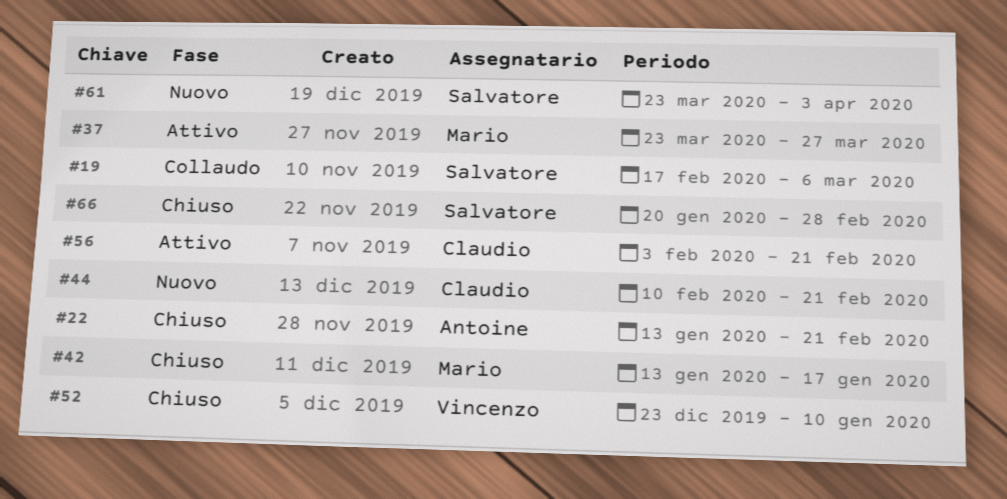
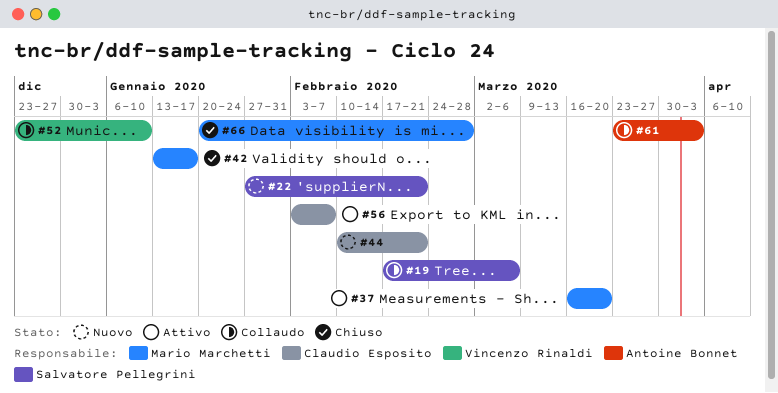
#22, status: Chiuso -> Nuovo
#22, owner: Antoine Bonnet -> Salvatore Pellegrini
#22, start: Jan 13 -> Jan 27
#37, start: Mar 23 -> Mar 16
#37, due: Mar 27 -> Mar 20
#52, status: Chiuso -> Collaudo
#56, due: Feb 21 -> Feb 7
#61, status: Nuovo -> Collaudo
#61, owner: Salvatore Pellegrini -> Antoine Bonnet
#66, owner: Salvatore Pellegrini -> Mario Marchetti

